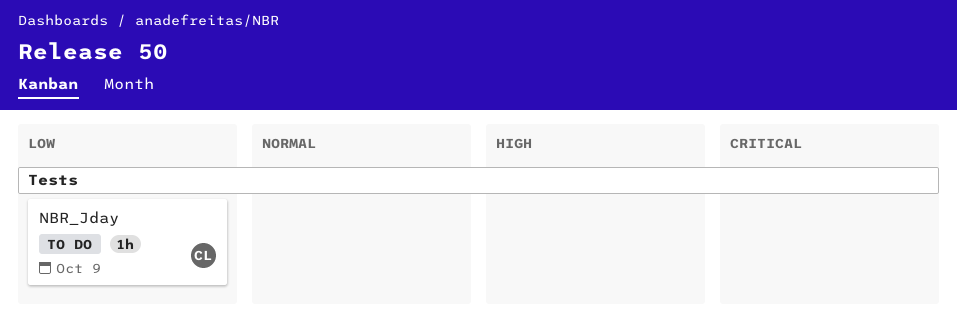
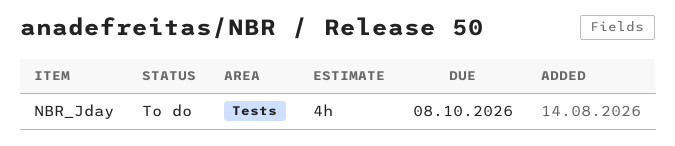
NBR_Jday, estimate: 1h -> 4h
NBR_Jday, due: Oct 9 -> Oct 8

